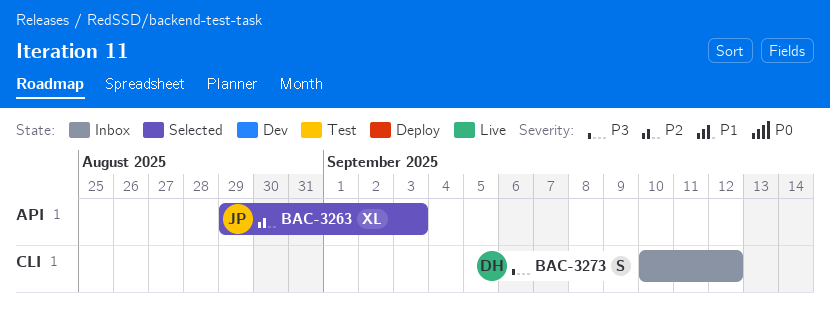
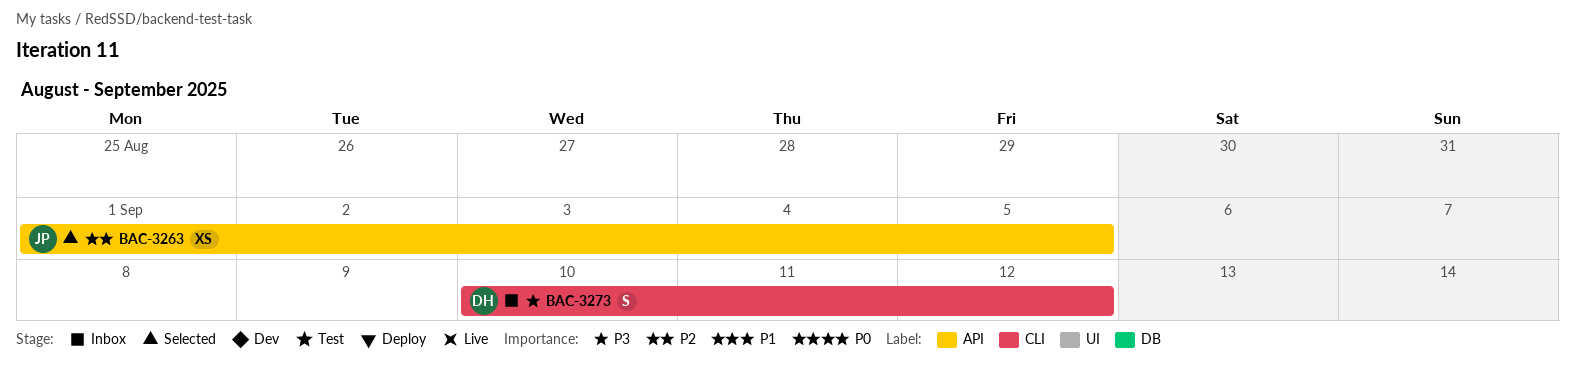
BAC-3263, estimate: XL -> XS
BAC-3263, start: Aug 29 -> Sep 1
BAC-3263, due: Sep 3 -> Sep 5

